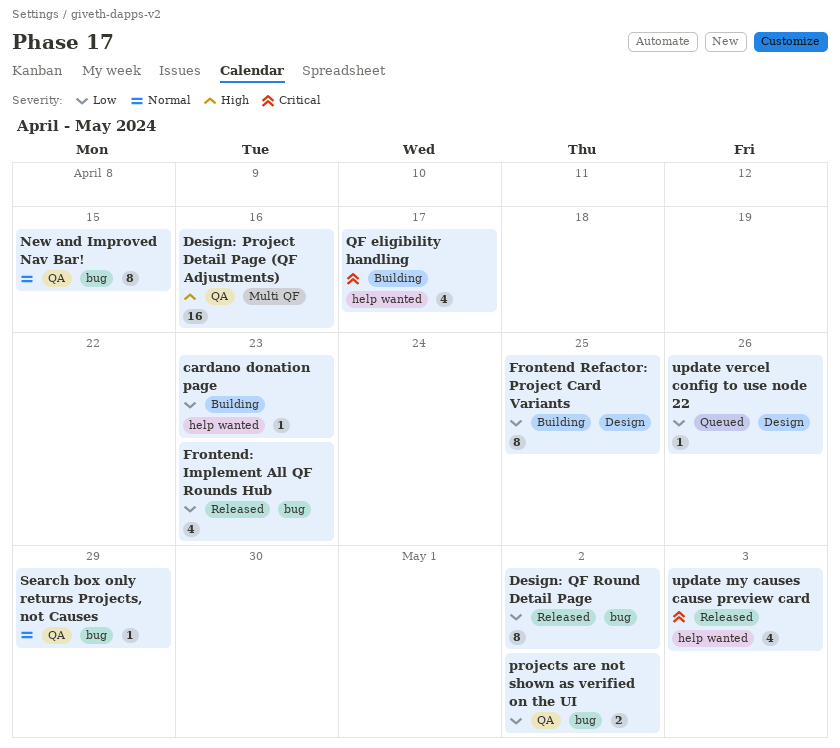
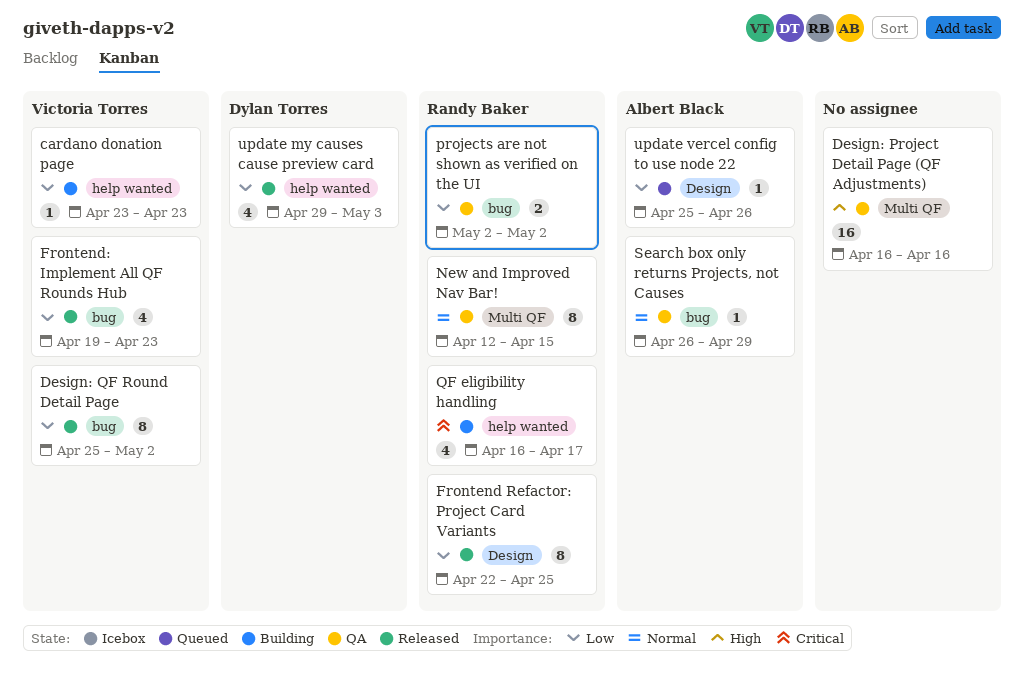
Frontend Refactor: Project Card Variants, status: Building -> Released
New and Improved Nav Bar!, label: bug -> Multi QF
update my causes cause preview card, priority: Critical -> Low

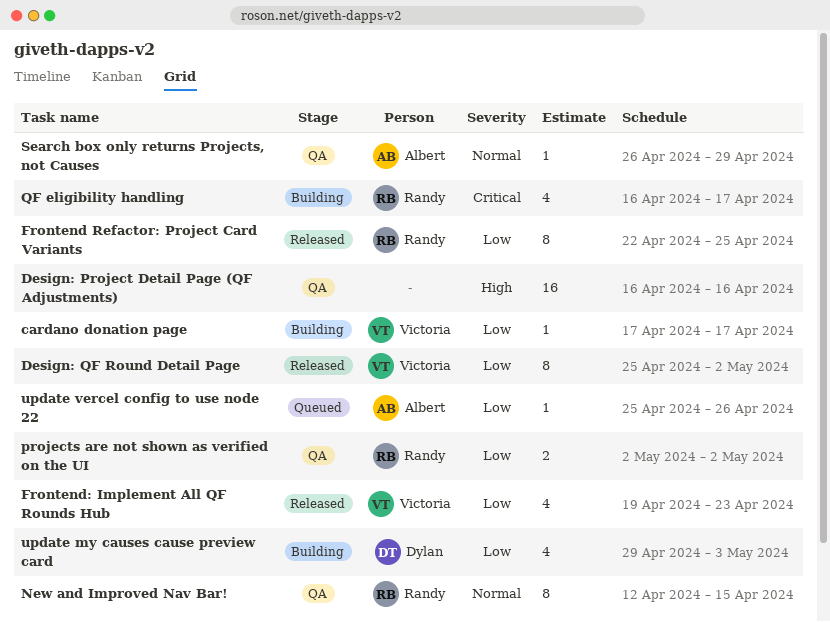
cardano donation page, start: Apr 23 -> Apr 17
cardano donation page, due: Apr 23 -> Apr 17
update my causes cause preview card, status: Released -> Building

